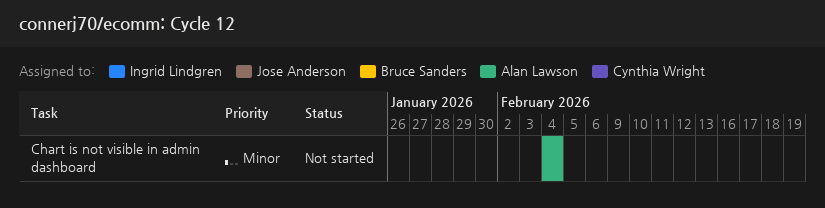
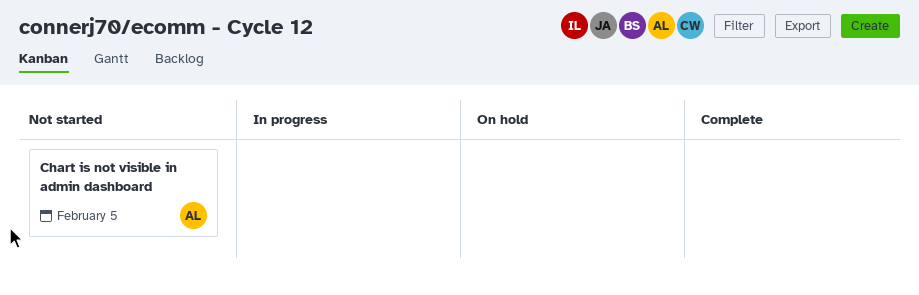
Chart is not visible in admin dashboard, due: Feb 4 -> Feb 5

